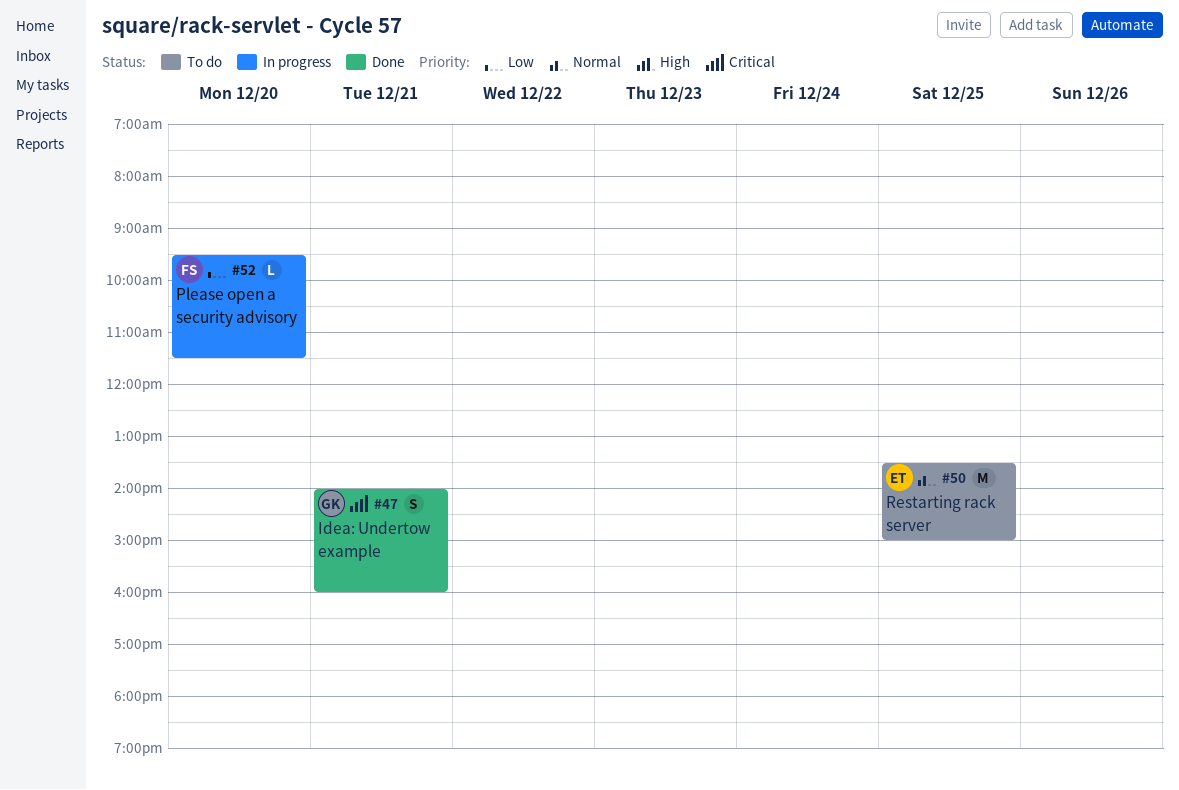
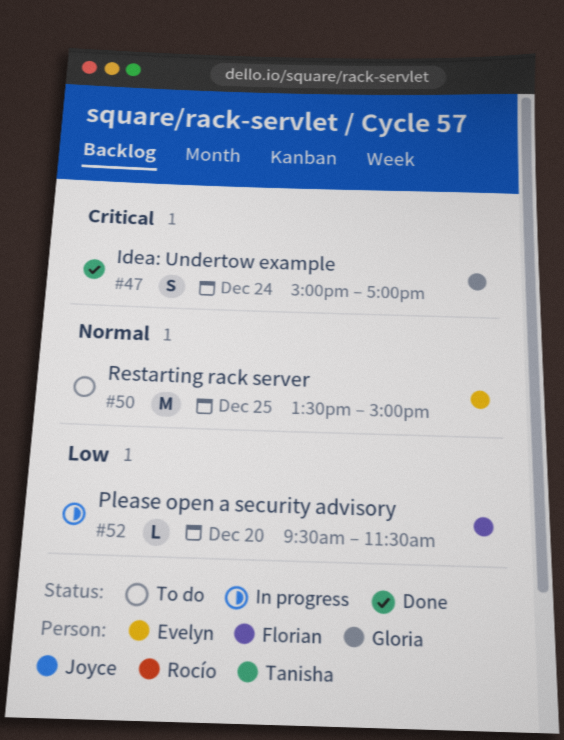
#47, day: Dec 21 -> Dec 24
#47, begins: 14:00 -> 15:00
#47, ends: 16:00 -> 17:00

